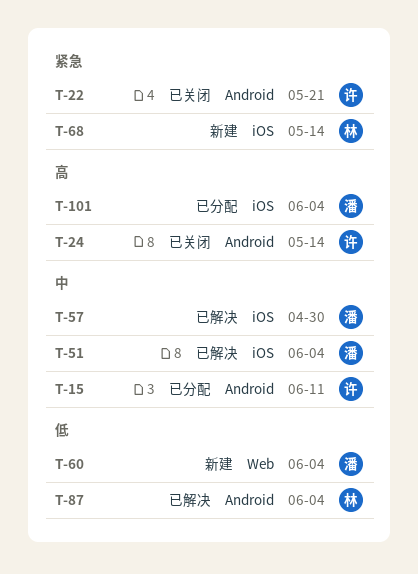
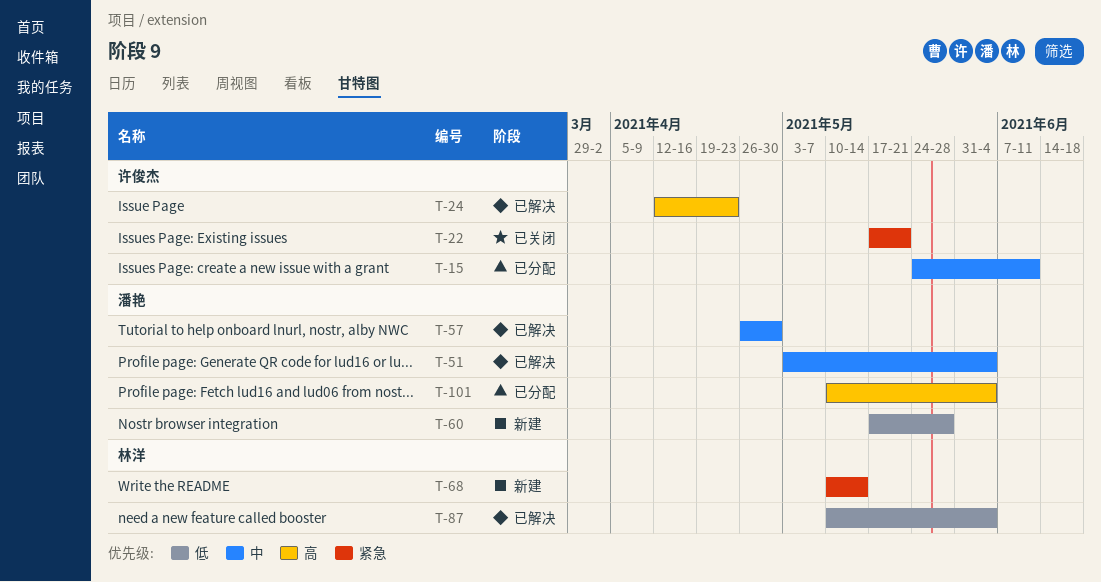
T-24, status: 已关闭 -> 已解决
T-24, due: May 14 -> Apr 23
T-60, due: Jun 4 -> May 28

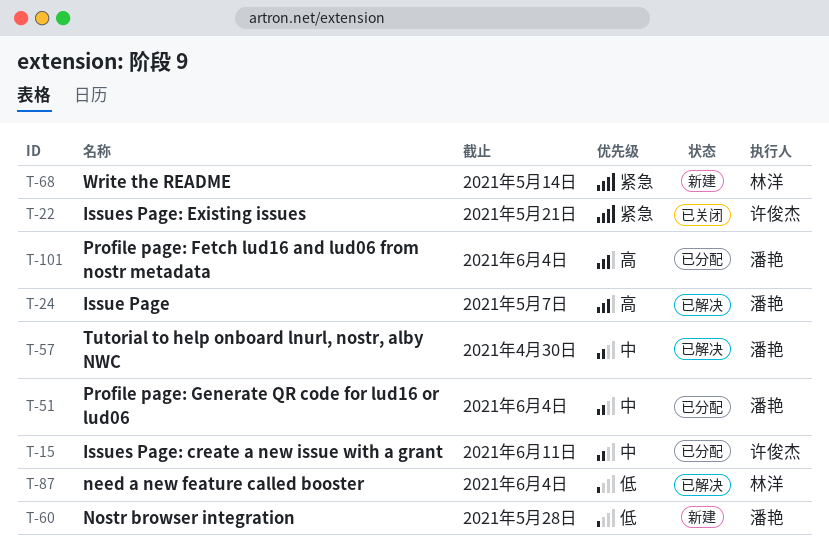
T-24, owner: 许俊杰 -> 潘艳
T-24, due: Apr 23 -> May 7
T-51, status: 已解决 -> 已分配

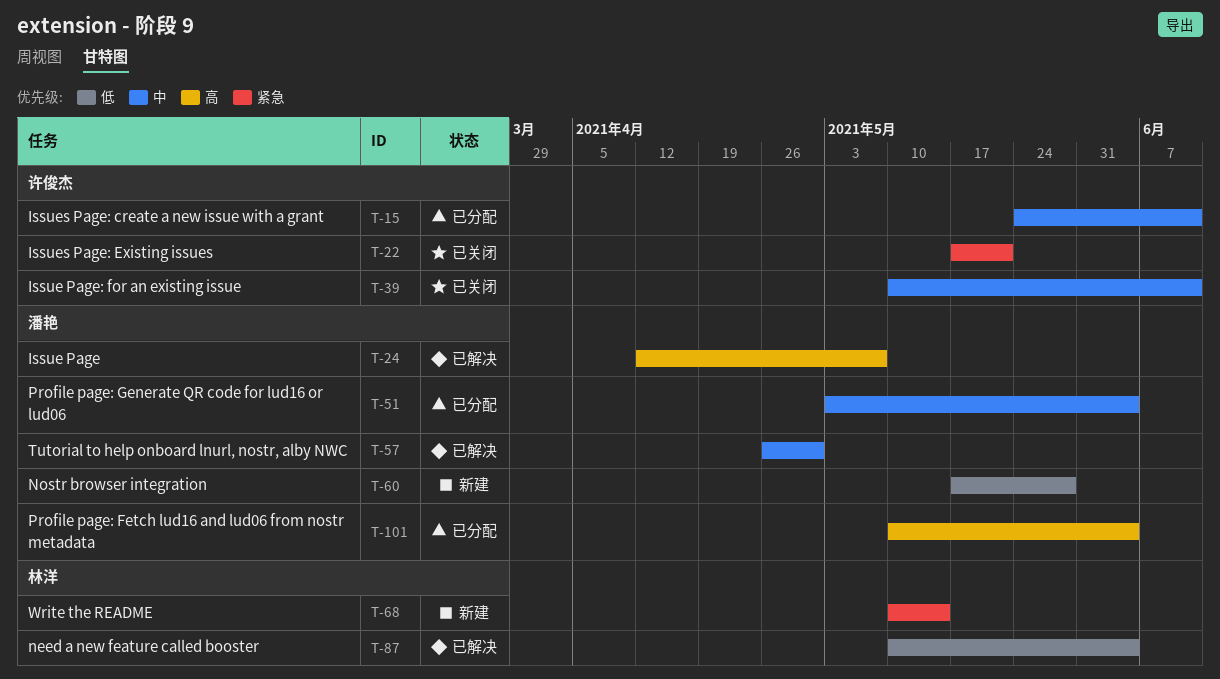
T-39: none -> present

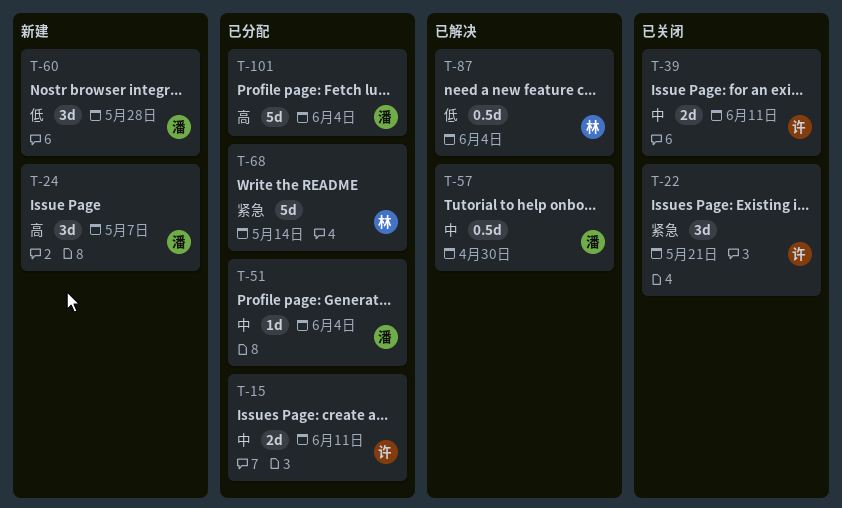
T-24, status: 已解决 -> 新建
T-68, status: 新建 -> 已分配

